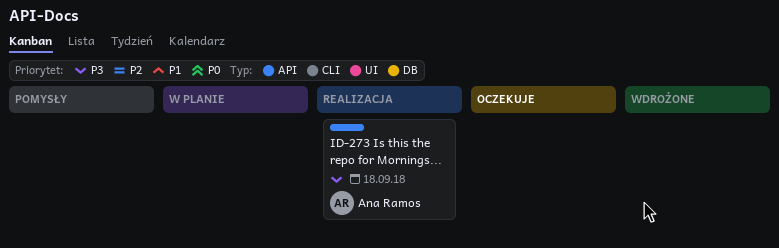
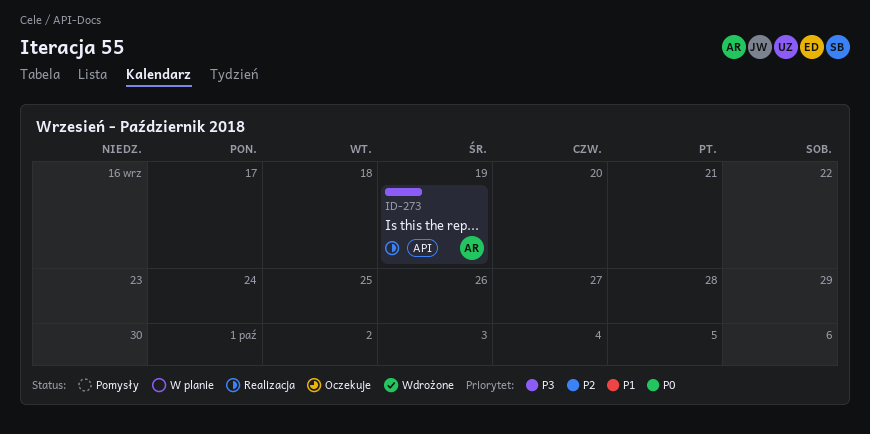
ID-273, due: Sep 18 -> Sep 19

